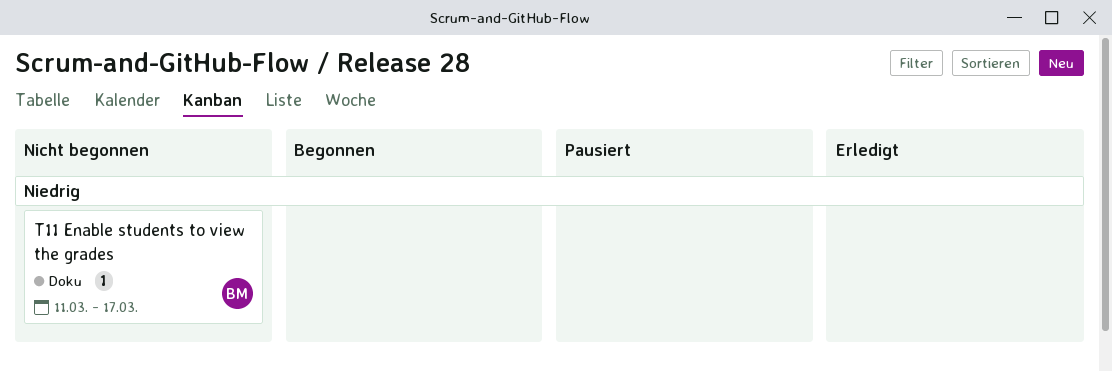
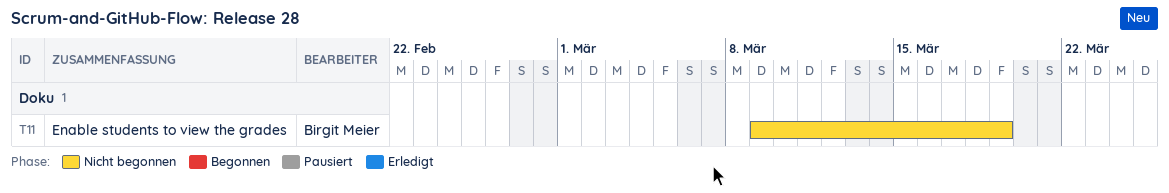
T11, start: Mar 11 -> Mar 9
T11, due: Mar 17 -> Mar 19

